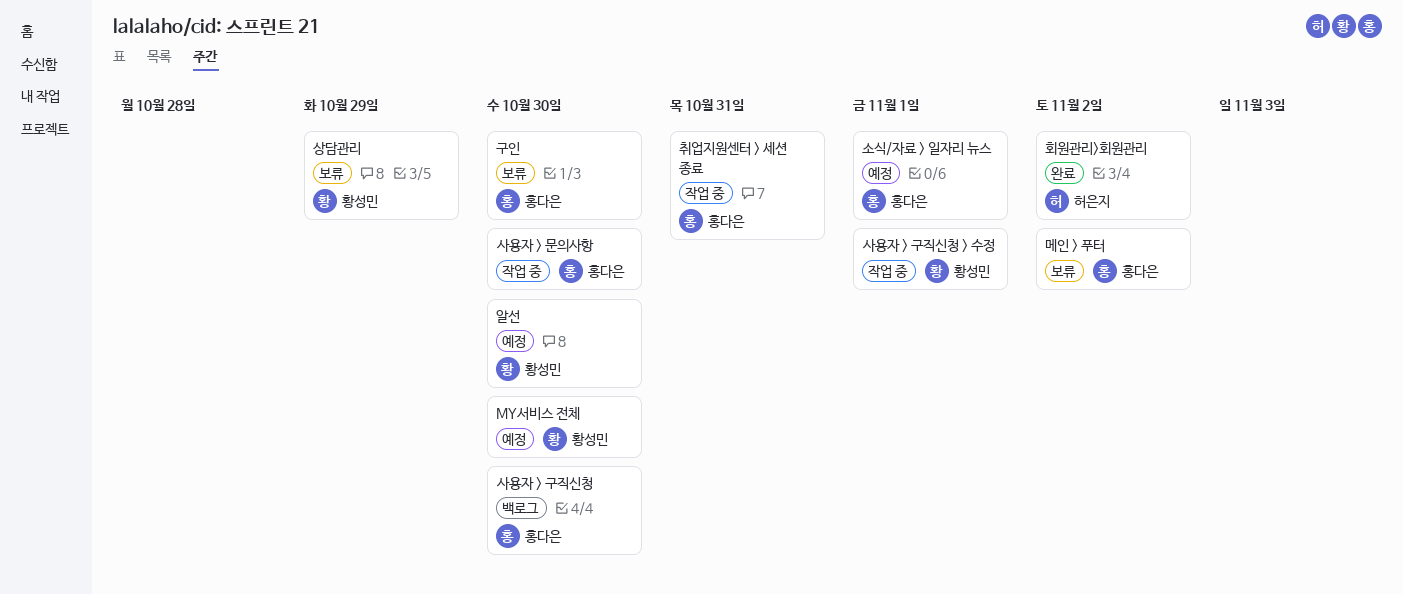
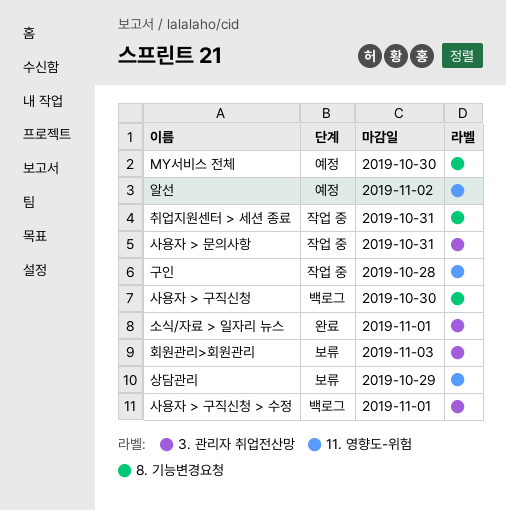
구인, status: 보류 -> 작업 중
구인, due: Oct 30 -> Oct 28
메인 > 푸터: present -> none
사용자 > 구직신청 > 수정, status: 작업 중 -> 백로그
사용자 > 문의사항, due: Oct 30 -> Oct 31
소식/자료 > 일자리 뉴스, status: 예정 -> 완료
알선, due: Oct 30 -> Nov 2
회원관리>회원관리, status: 완료 -> 보류
회원관리>회원관리, due: Nov 2 -> Nov 3

